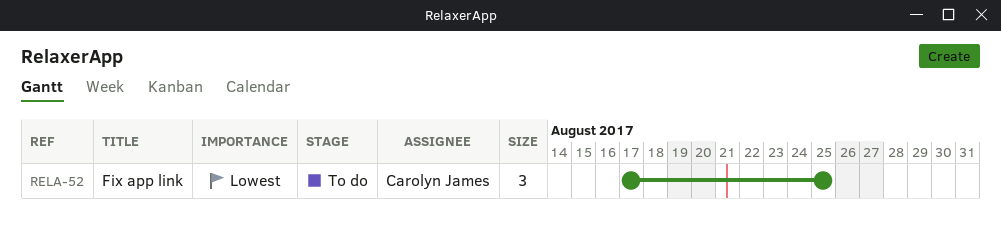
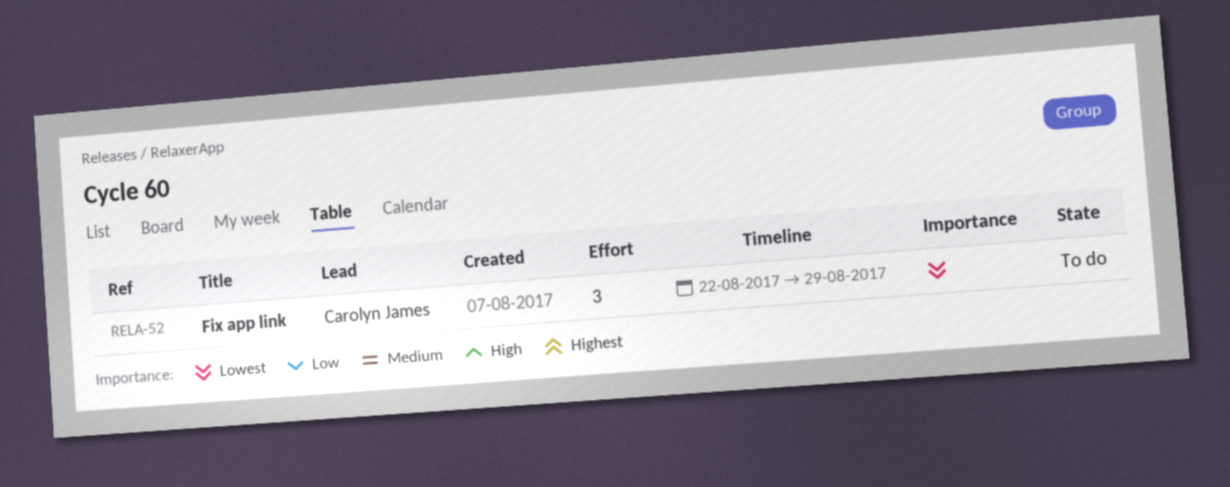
RELA-52, start: Aug 17 -> Aug 22
RELA-52, due: Aug 25 -> Aug 29

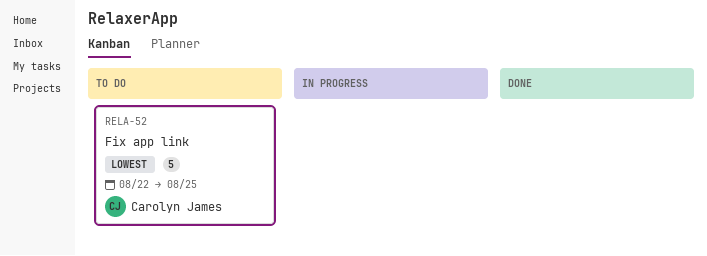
RELA-52, estimate: 3 -> 5
RELA-52, due: Aug 29 -> Aug 25

